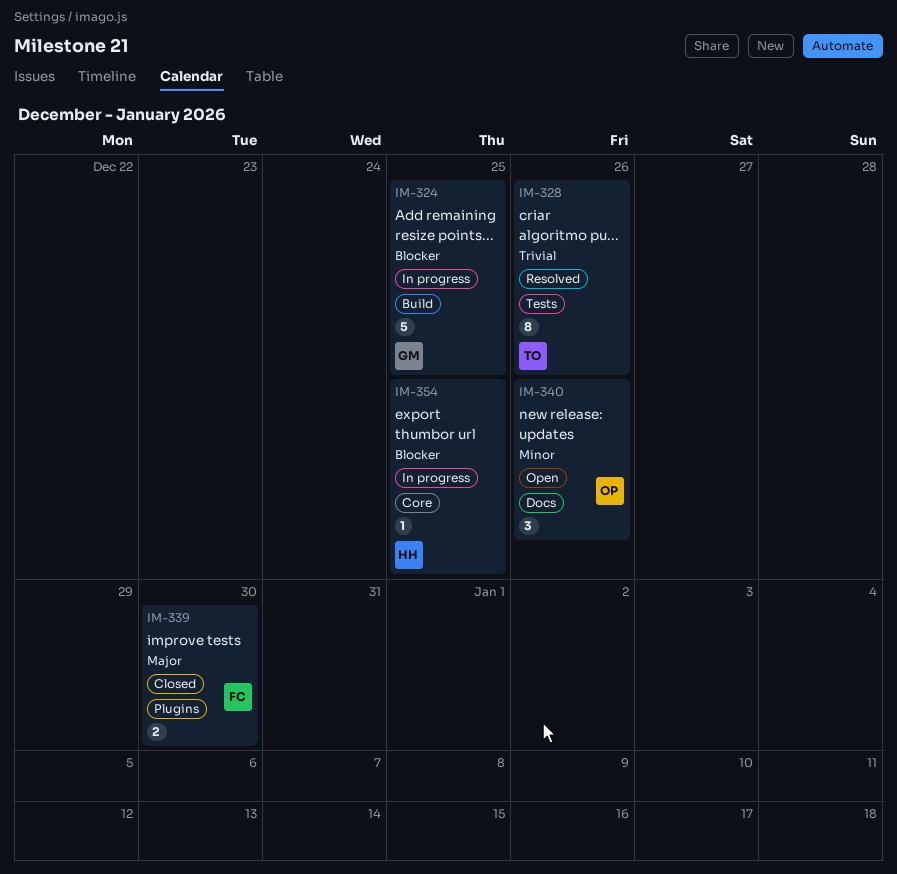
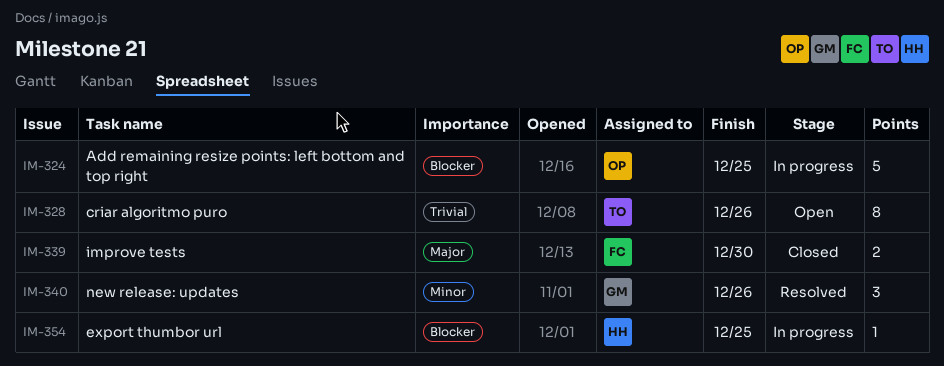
IM-324, owner: GM -> OP
IM-328, status: Resolved -> Open
IM-340, status: Open -> Resolved
IM-340, owner: OP -> GM

